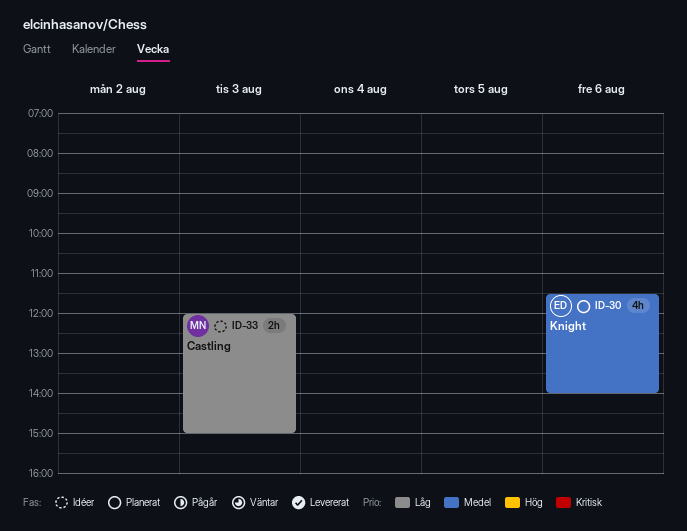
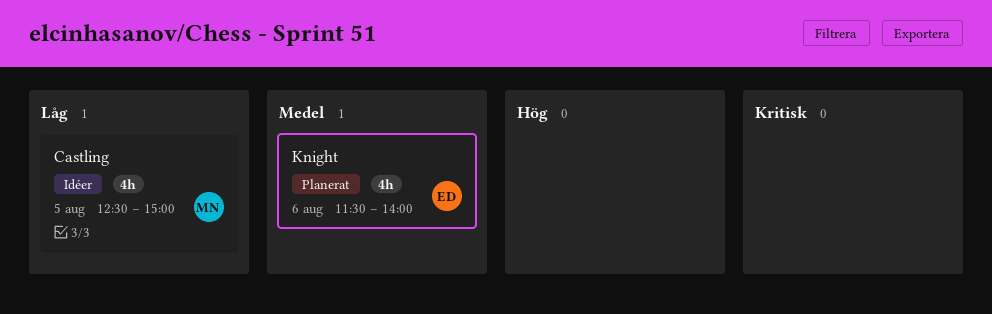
Castling, estimate: 2h -> 4h
Castling, day: Aug 3 -> Aug 5
Castling, begins: 12:00 -> 12:30

